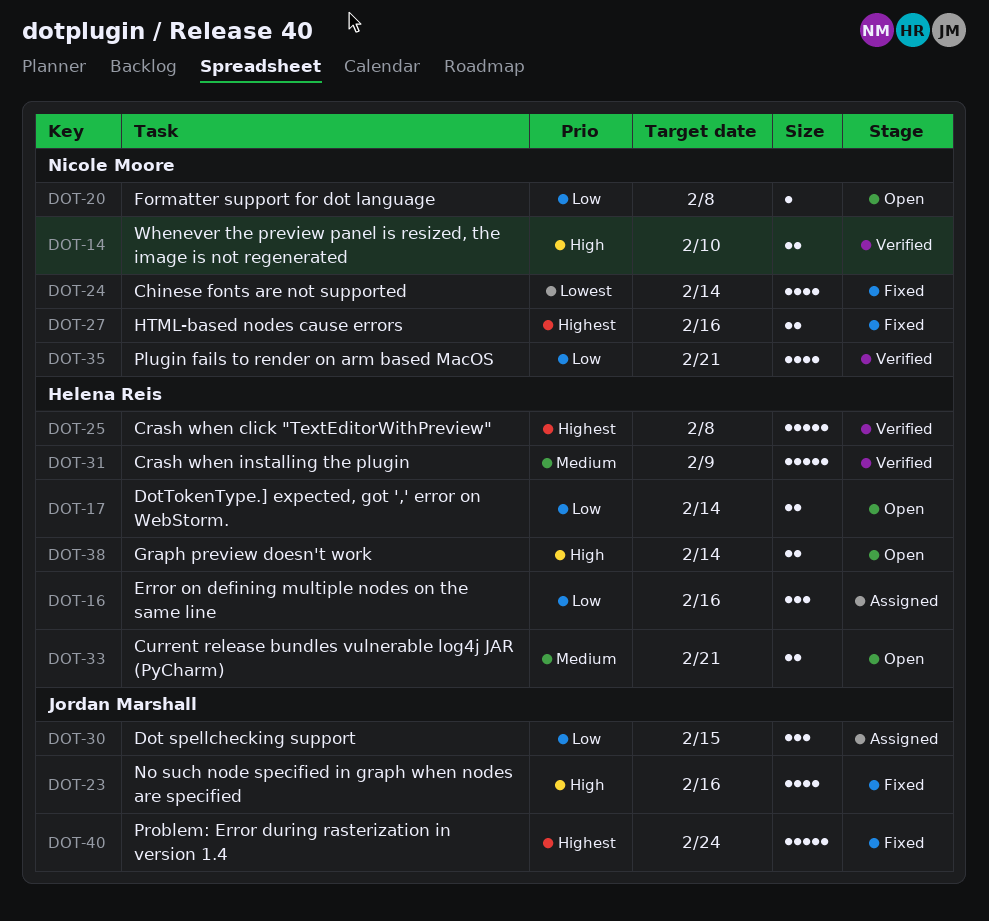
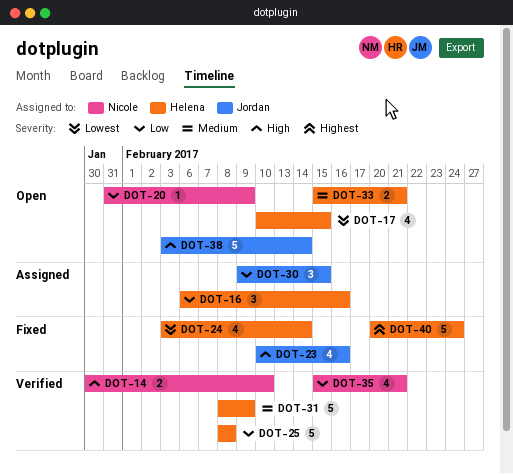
DOT-17, priority: Low -> Lowest
DOT-17, estimate: 2 -> 4
DOT-17, due: Feb 14 -> Feb 15
DOT-20, due: Feb 8 -> Feb 9
DOT-24, owner: Nicole Moore -> Helena Reis
DOT-25, priority: Highest -> Low
DOT-27: present -> none
DOT-38, owner: Helena Reis -> Jordan Marshall
DOT-38, estimate: 2 -> 5
DOT-40, owner: Jordan Marshall -> Helena Reis

